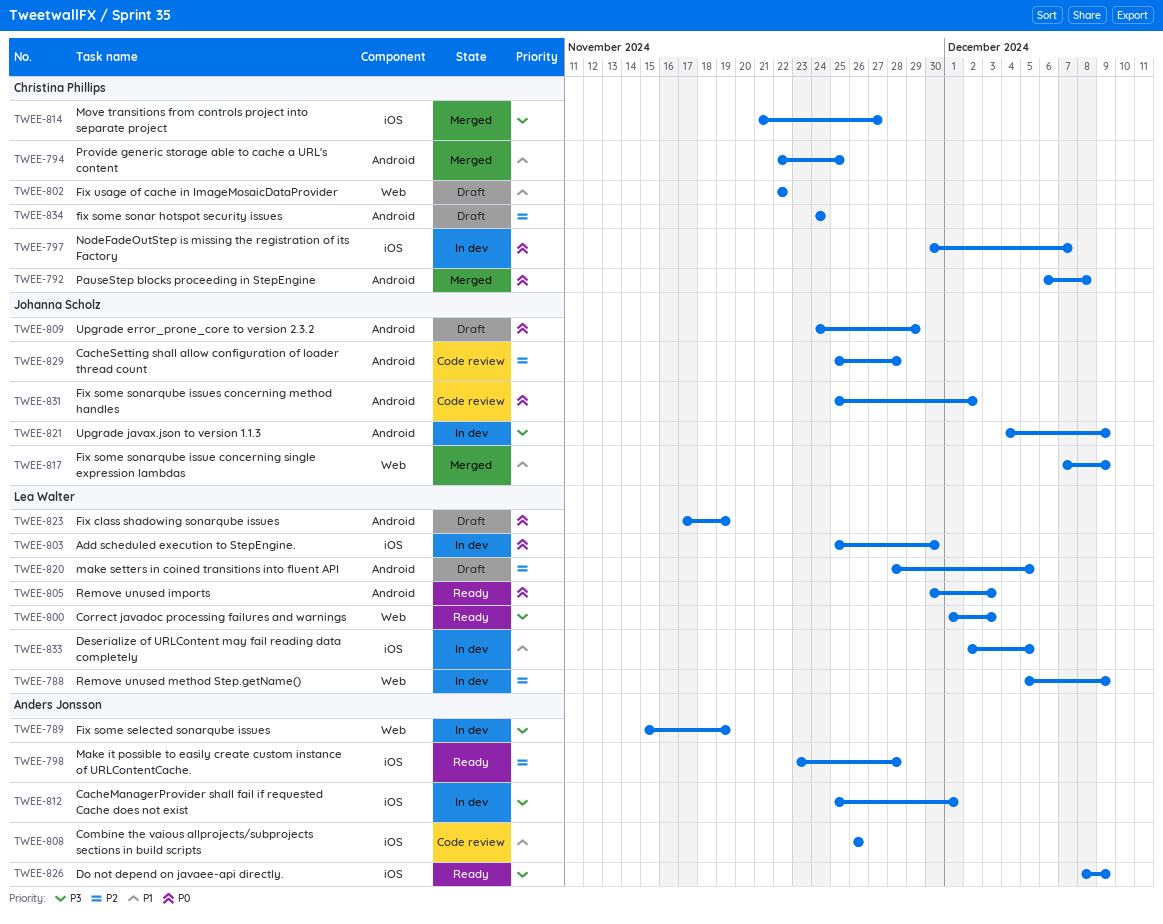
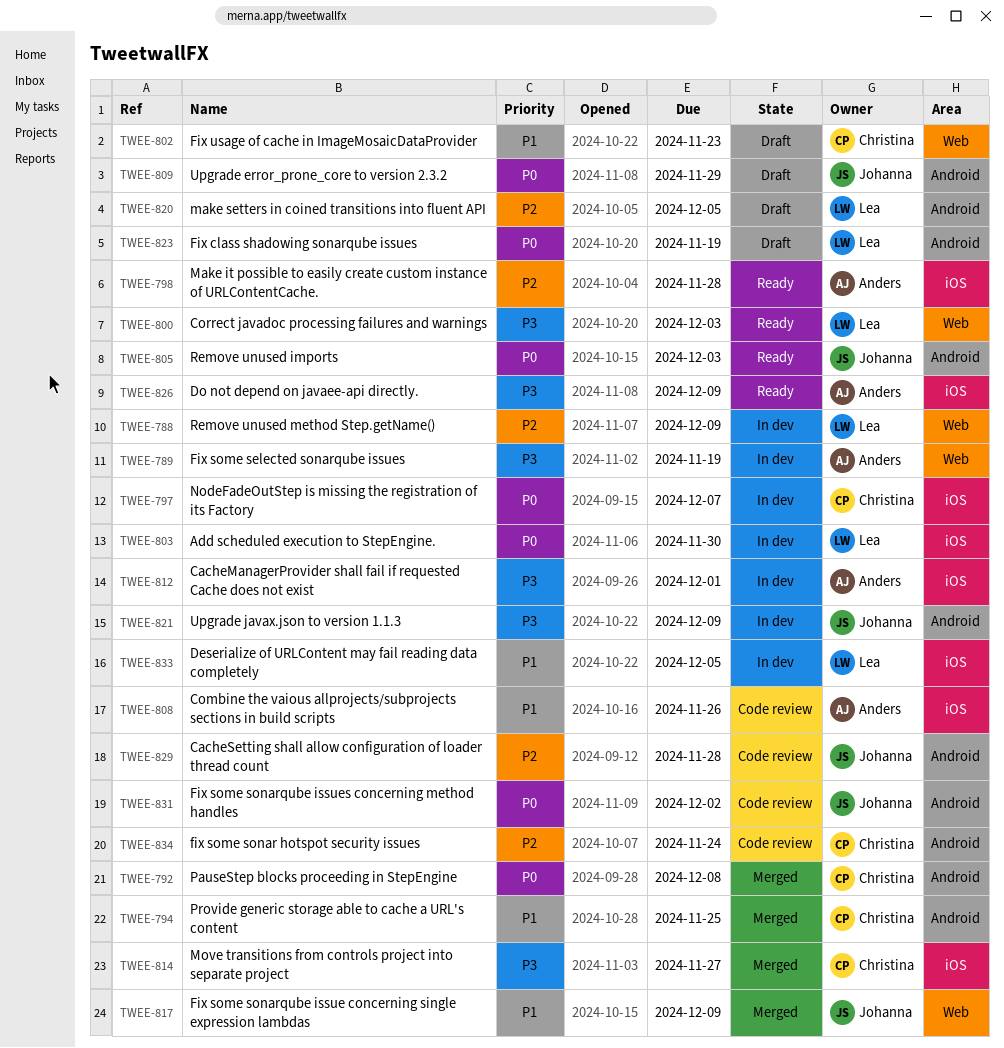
TWEE-802, due: Nov 22 -> Nov 23
TWEE-805, owner: Lea Walter -> Johanna Scholz
TWEE-834, status: Draft -> Code review

